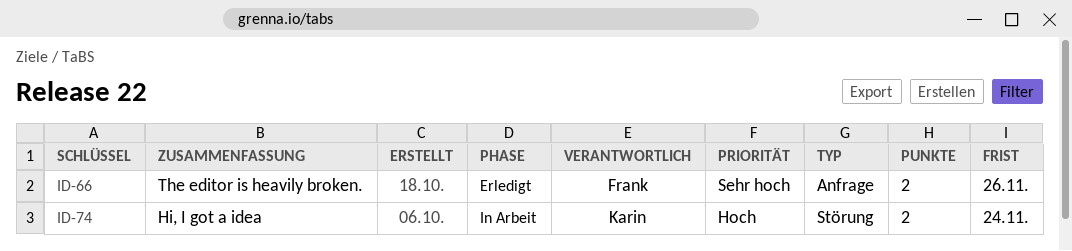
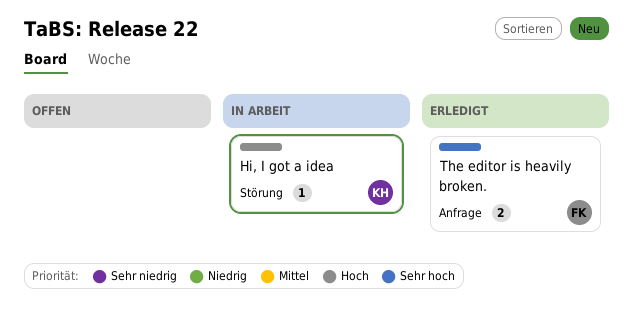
Hi, I got a idea, estimate: 2 -> 1

